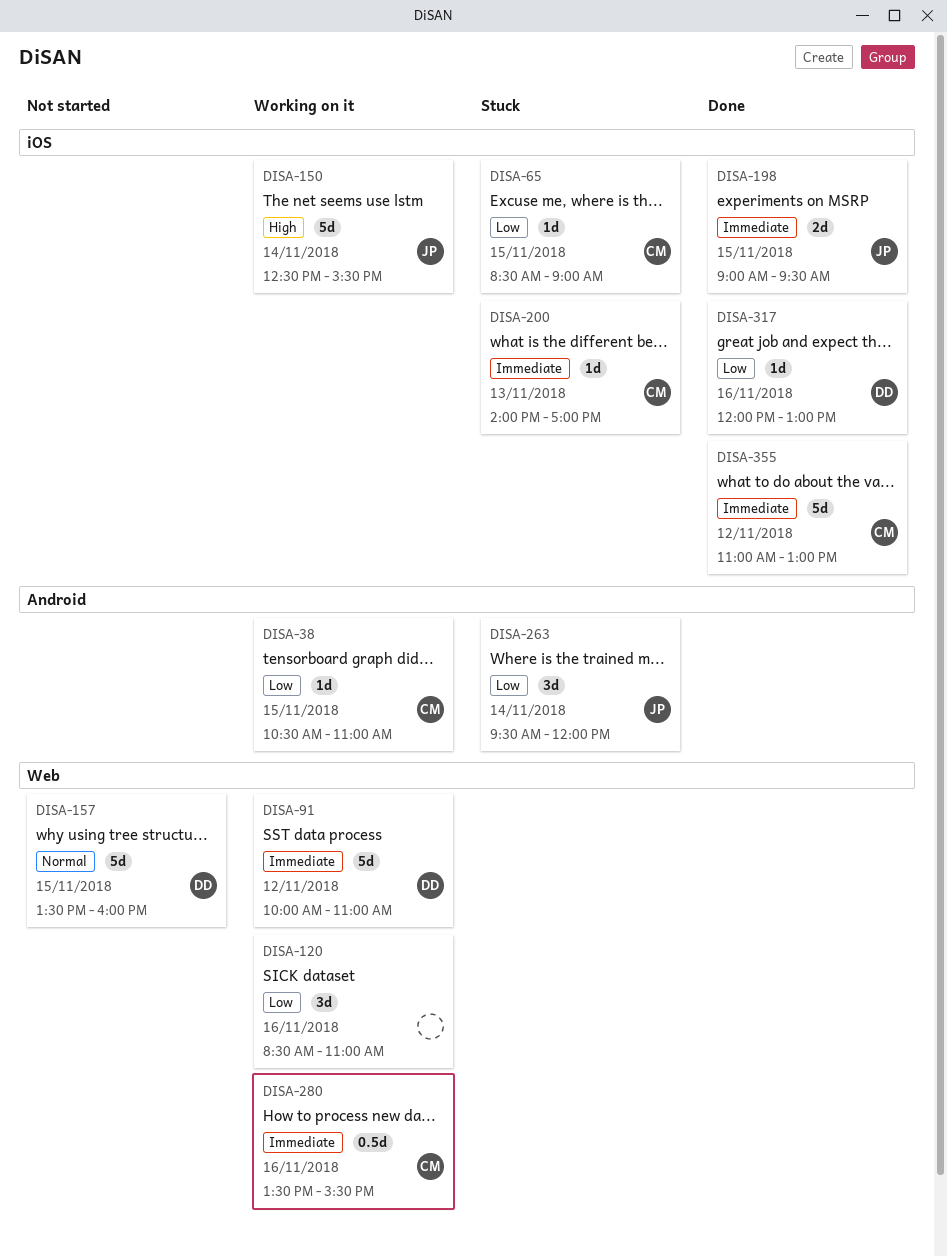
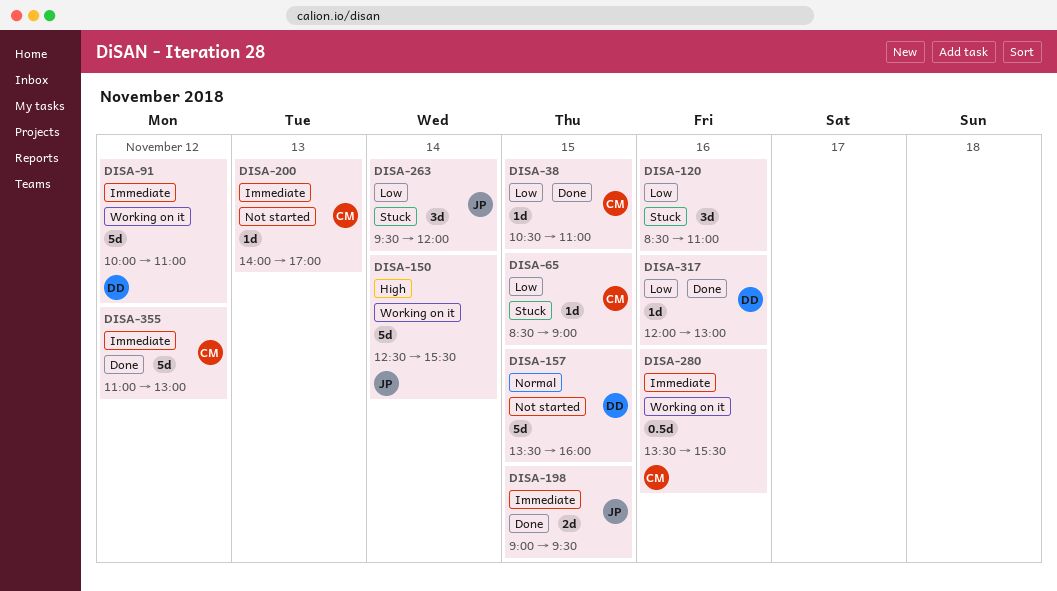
DISA-38, status: Working on it -> Done
DISA-120, status: Working on it -> Stuck
DISA-200, status: Stuck -> Not started

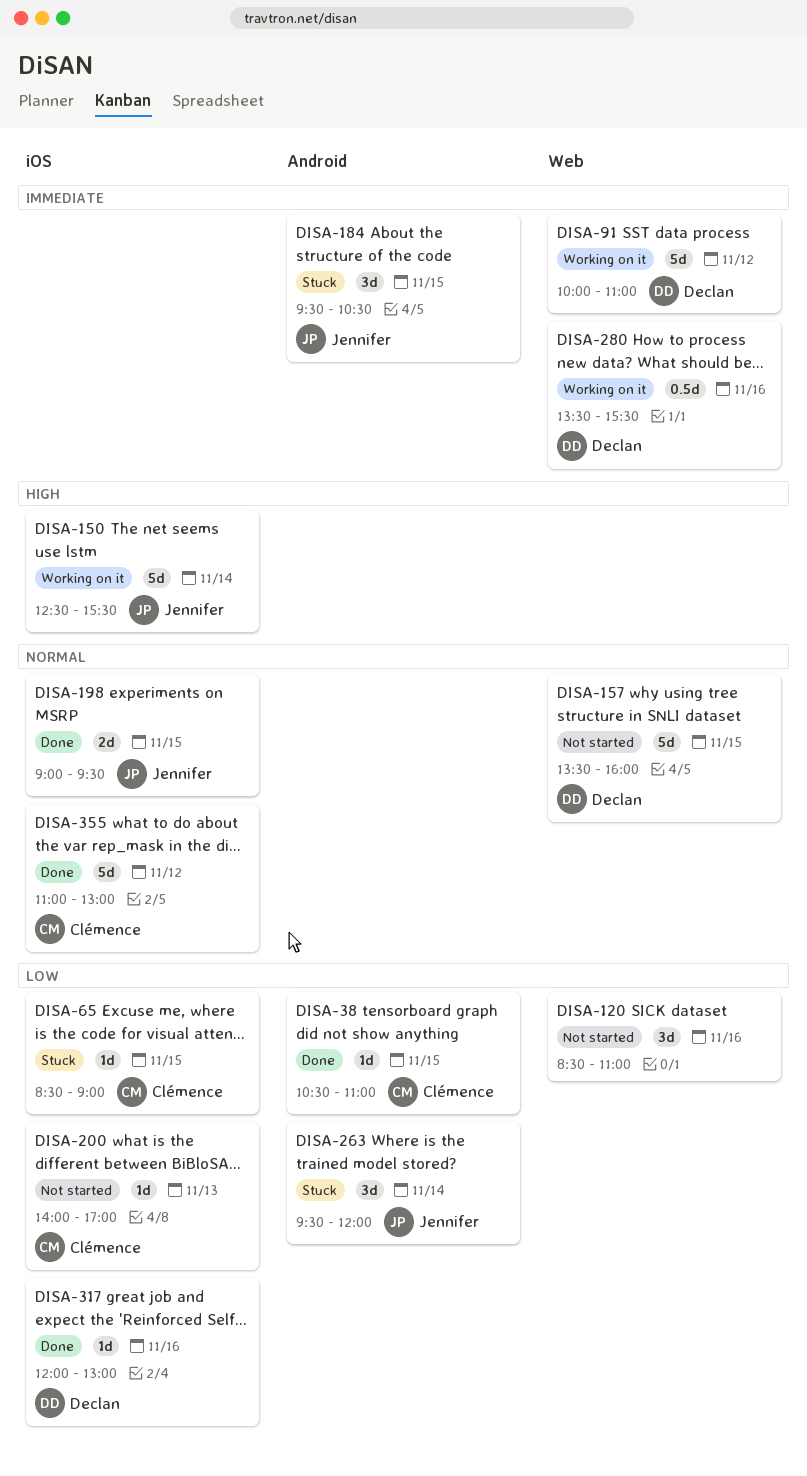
DISA-120, status: Stuck -> Not started
DISA-184: none -> present
DISA-198, priority: Immediate -> Normal
DISA-200, priority: Immediate -> Low
DISA-280, owner: Clémence -> Declan
DISA-355, priority: Immediate -> Normal

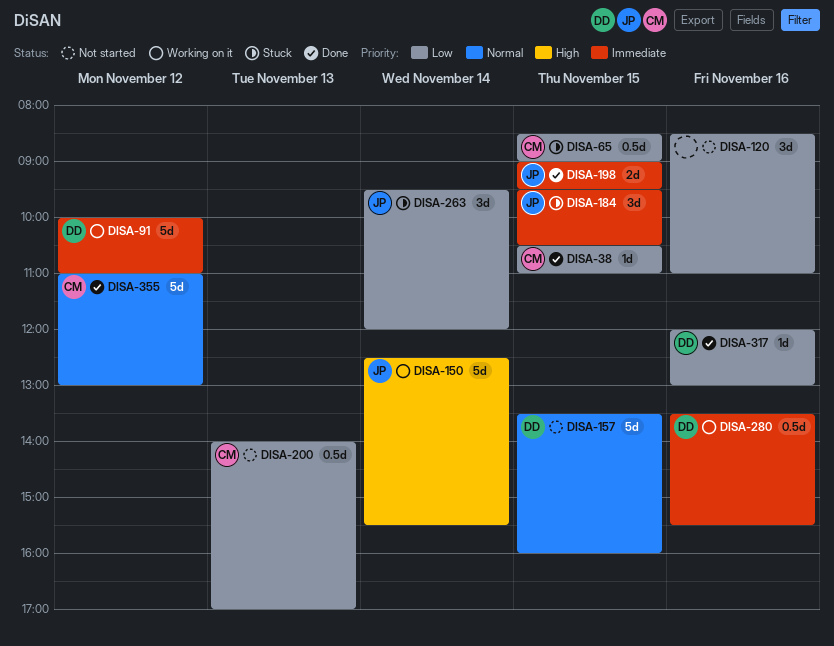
DISA-65, estimate: 1d -> 0.5d
DISA-198, priority: Normal -> Immediate
DISA-200, estimate: 1d -> 0.5d

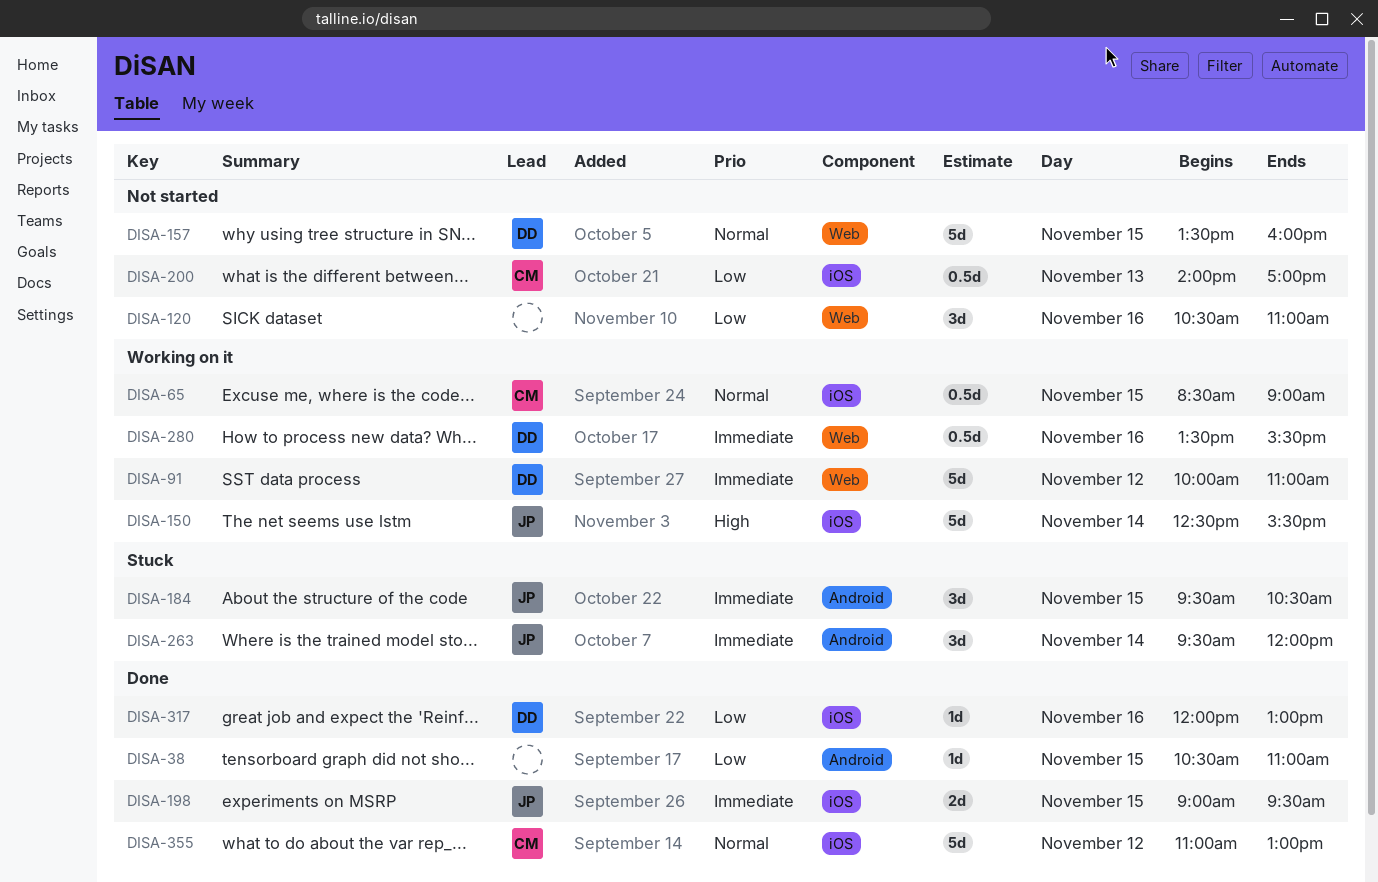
DISA-38, owner: CM -> none
DISA-65, status: Stuck -> Working on it
DISA-65, priority: Low -> Normal
DISA-120, begins: 08:30 -> 10:30
DISA-263, priority: Low -> Immediate

